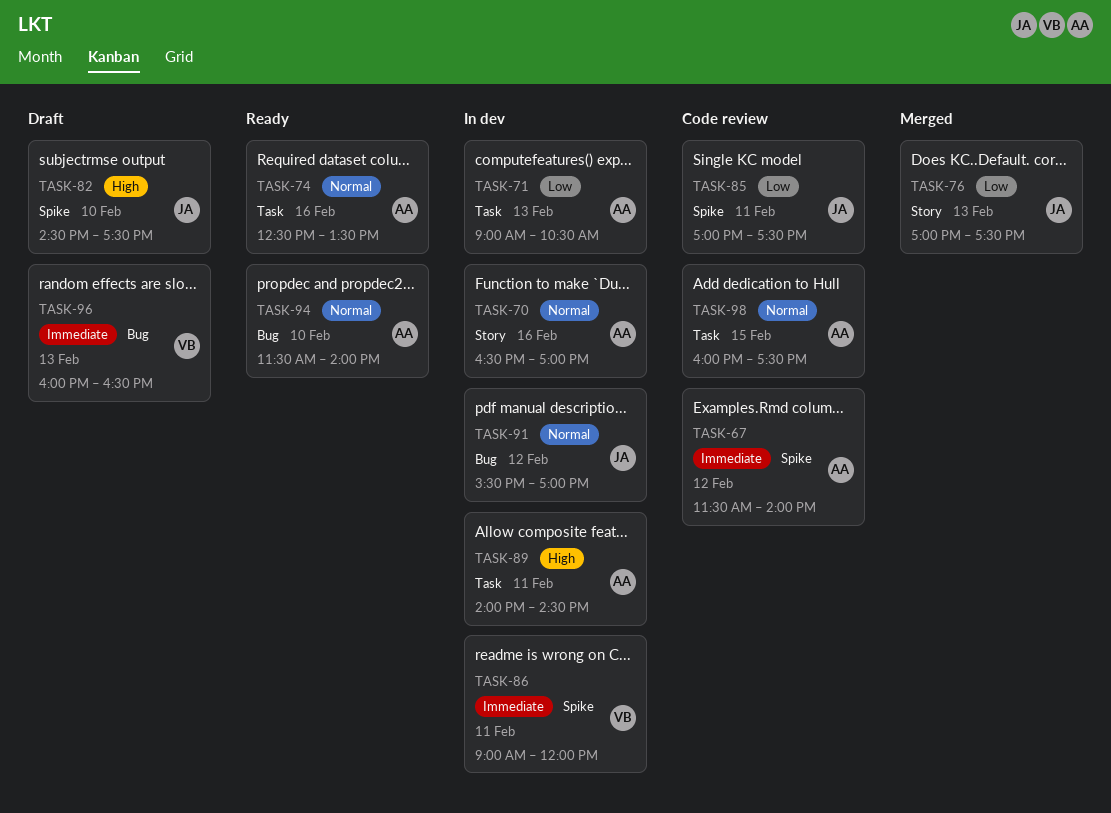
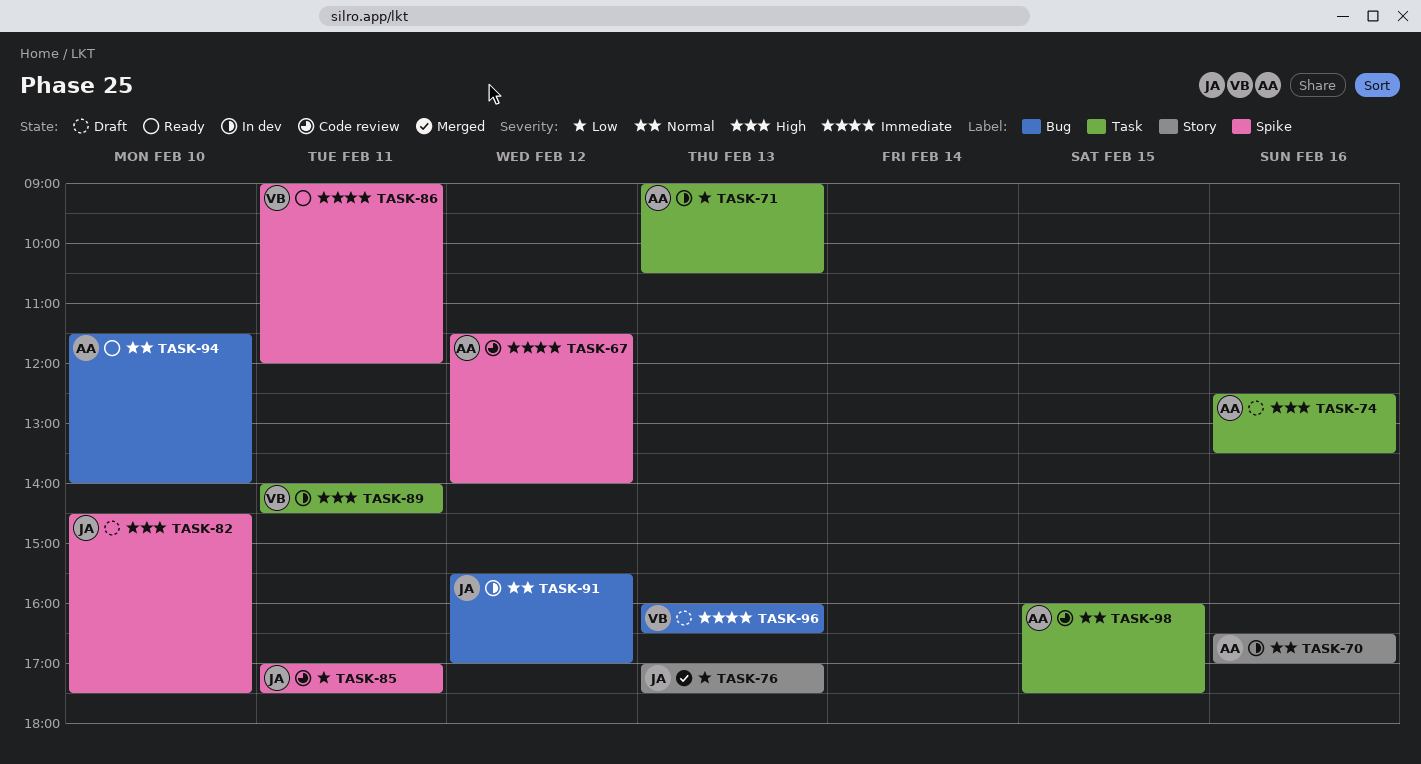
TASK-74, status: Ready -> Draft
TASK-74, priority: Normal -> High
TASK-86, status: In dev -> Ready
TASK-89, owner: AA -> VB

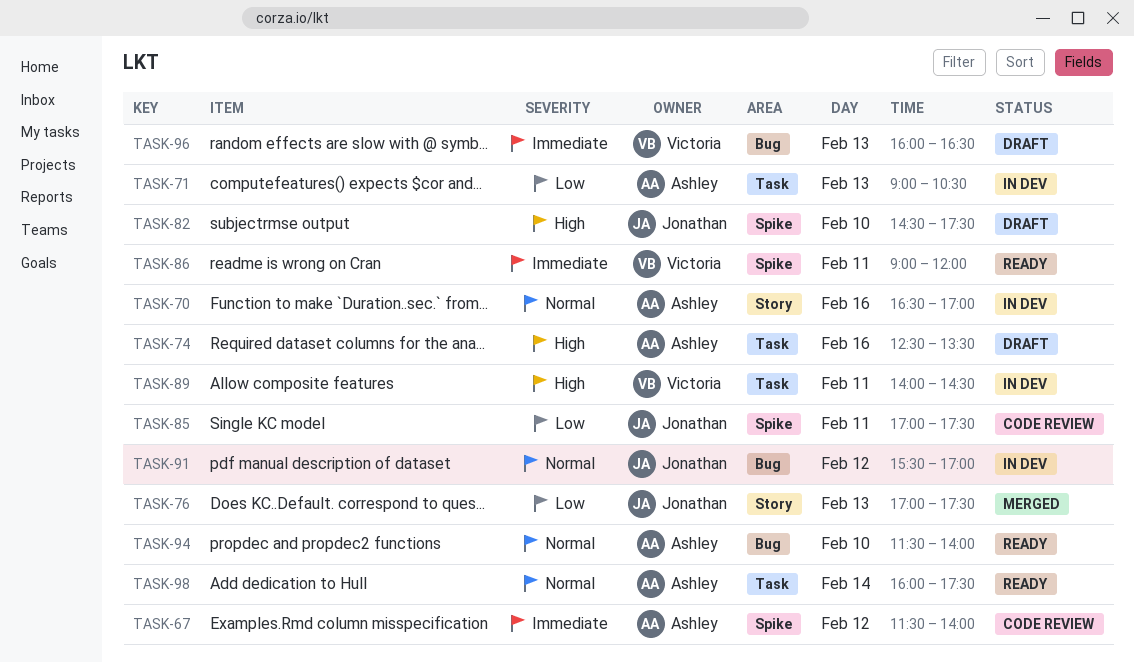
TASK-98, status: Code review -> Ready
TASK-98, day: Feb 15 -> Feb 14

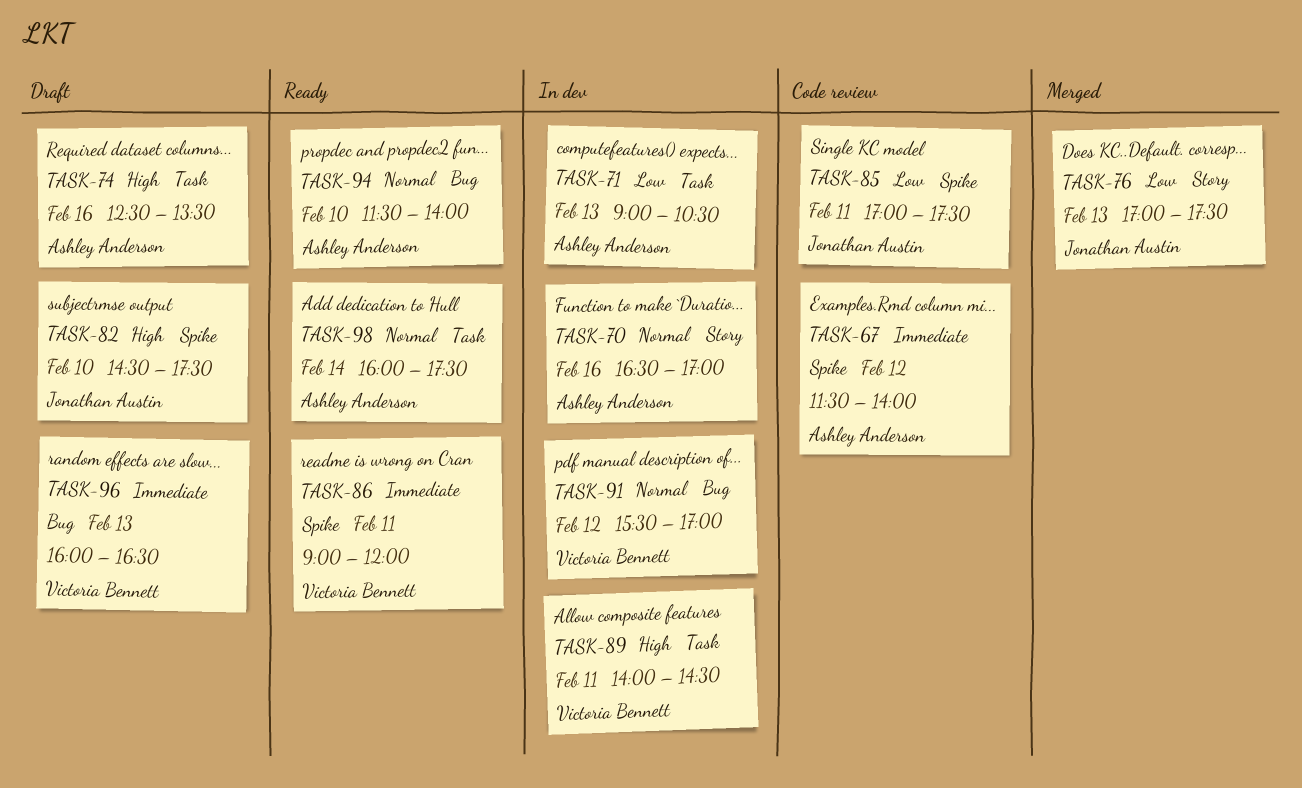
TASK-91, owner: Jonathan Austin -> Victoria Bennett

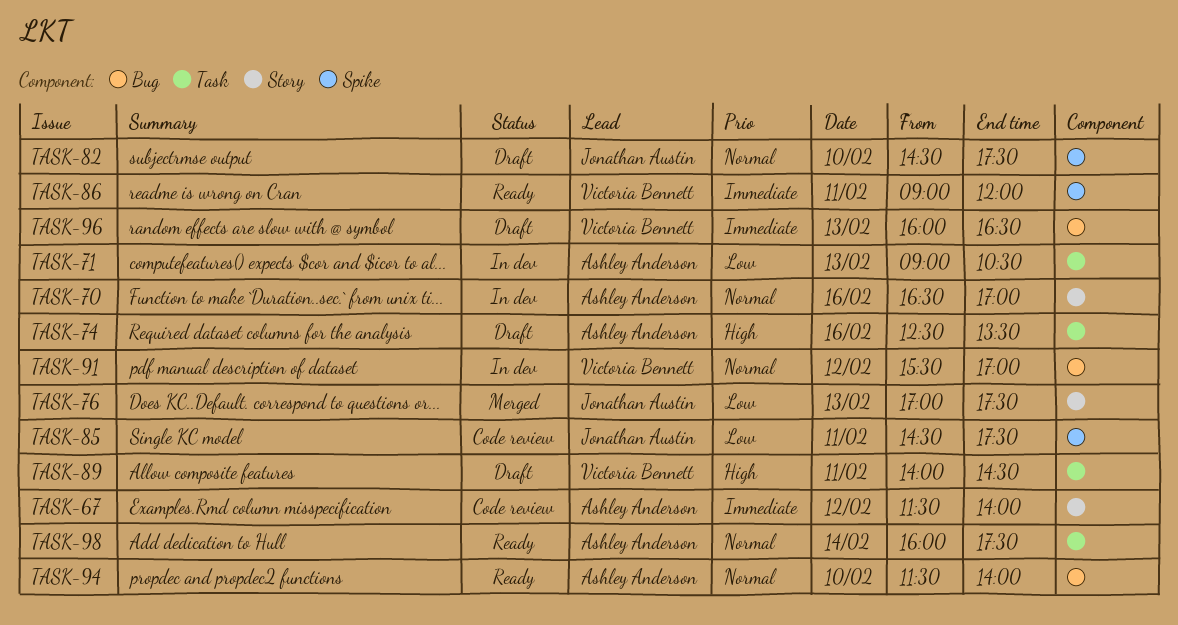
TASK-67, label: Spike -> Story
TASK-82, priority: High -> Normal
TASK-85, begins: 17:00 -> 14:30
TASK-89, status: In dev -> Draft

